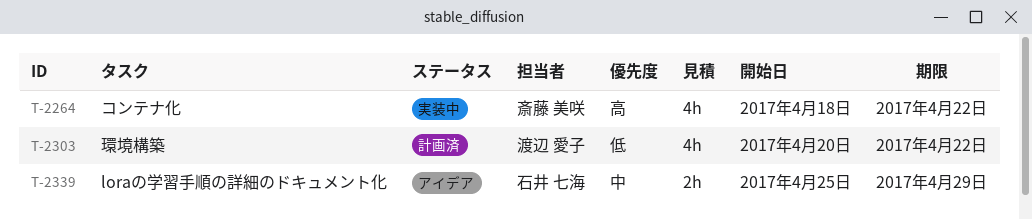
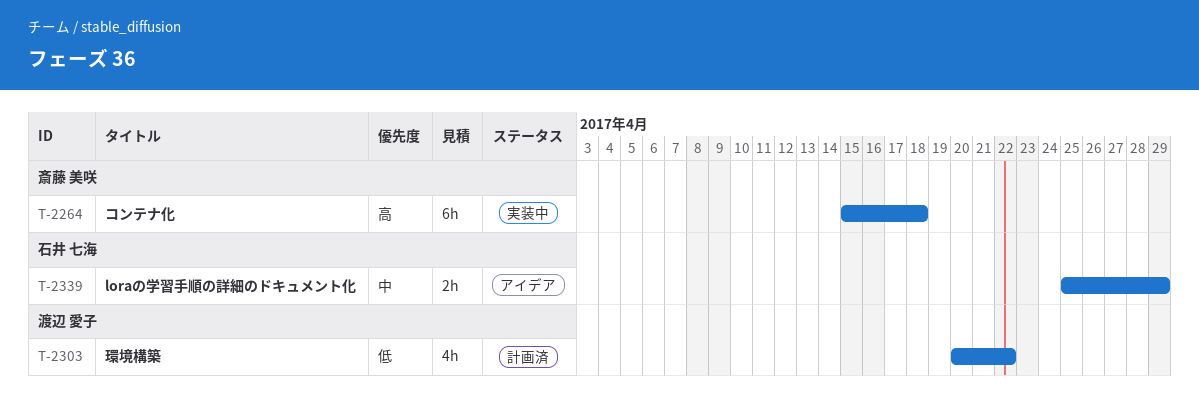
T-2264, estimate: 4h -> 6h
T-2264, start: Apr 18 -> Apr 15
T-2264, due: Apr 22 -> Apr 18

